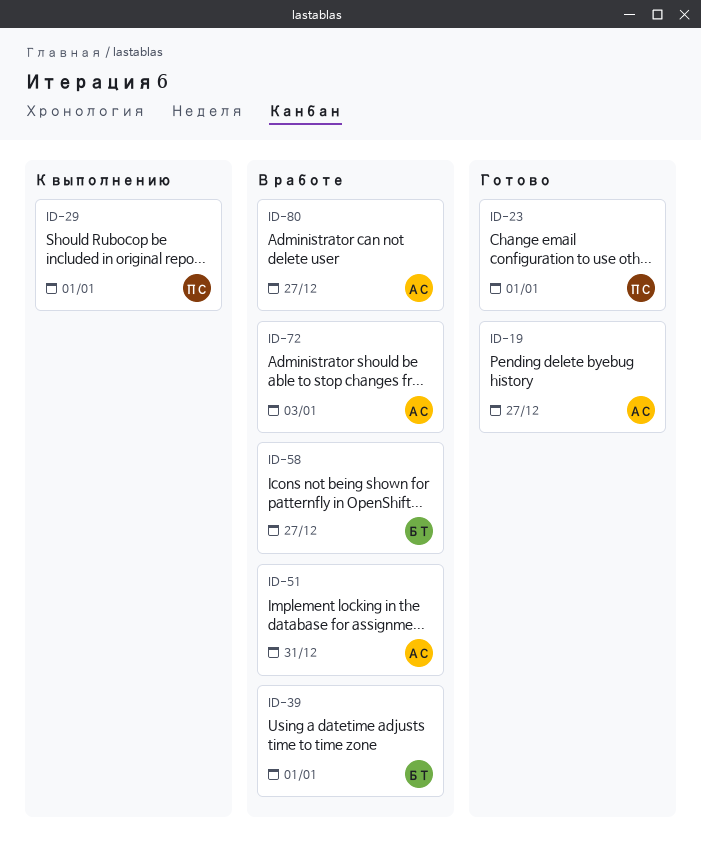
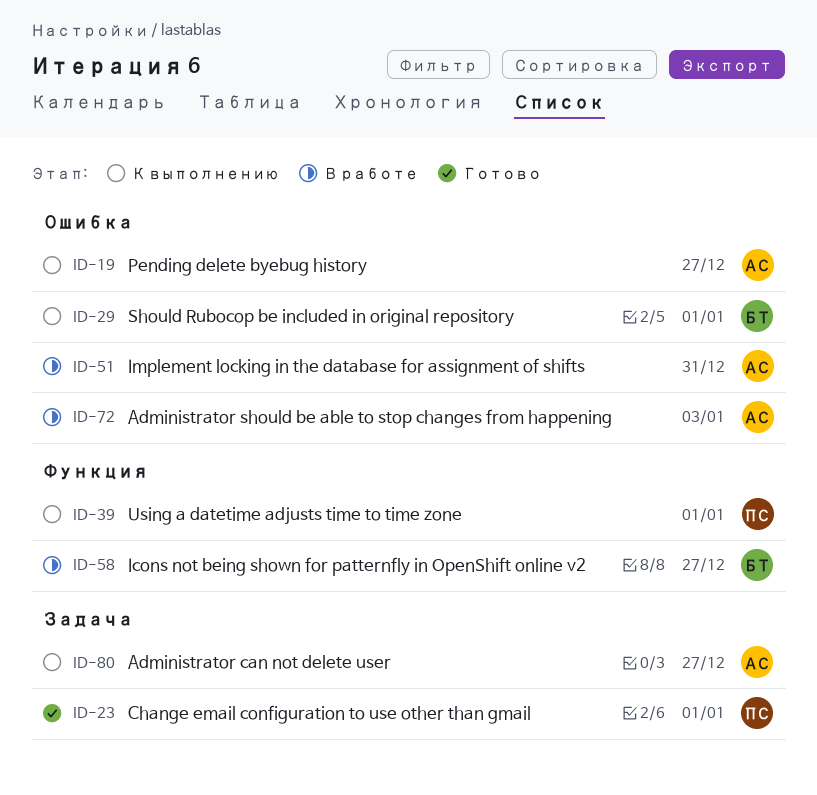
ID-19, status: Готово -> К выполнению
ID-29, owner: ПС -> БТ
ID-39, status: В работе -> К выполнению
ID-39, owner: БТ -> ПС
ID-80, status: В работе -> К выполнению

